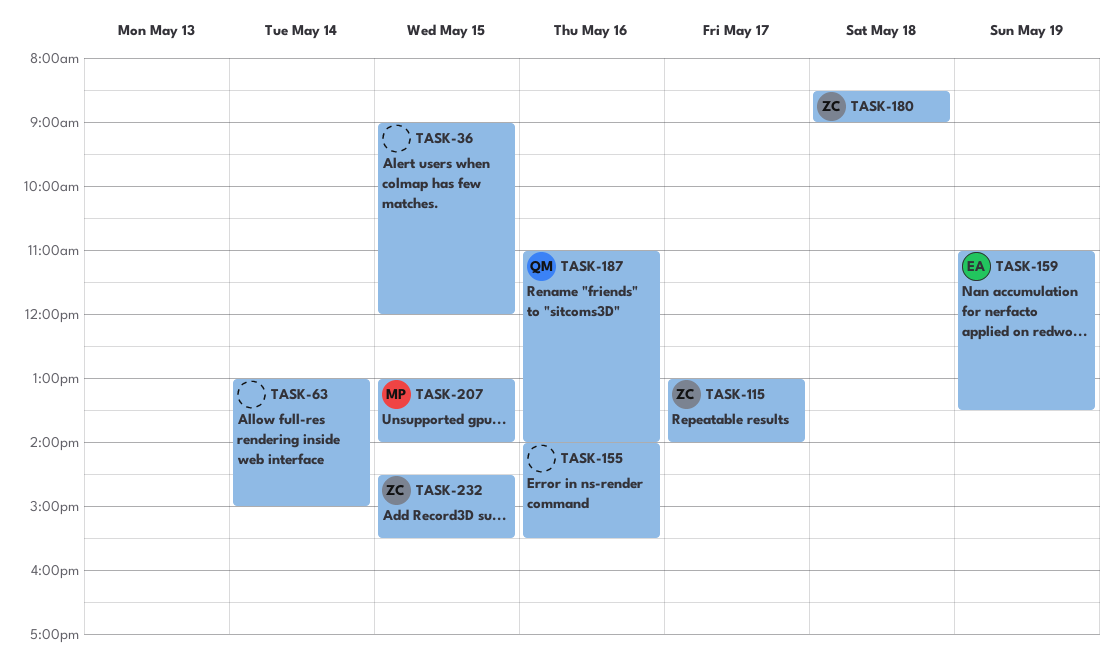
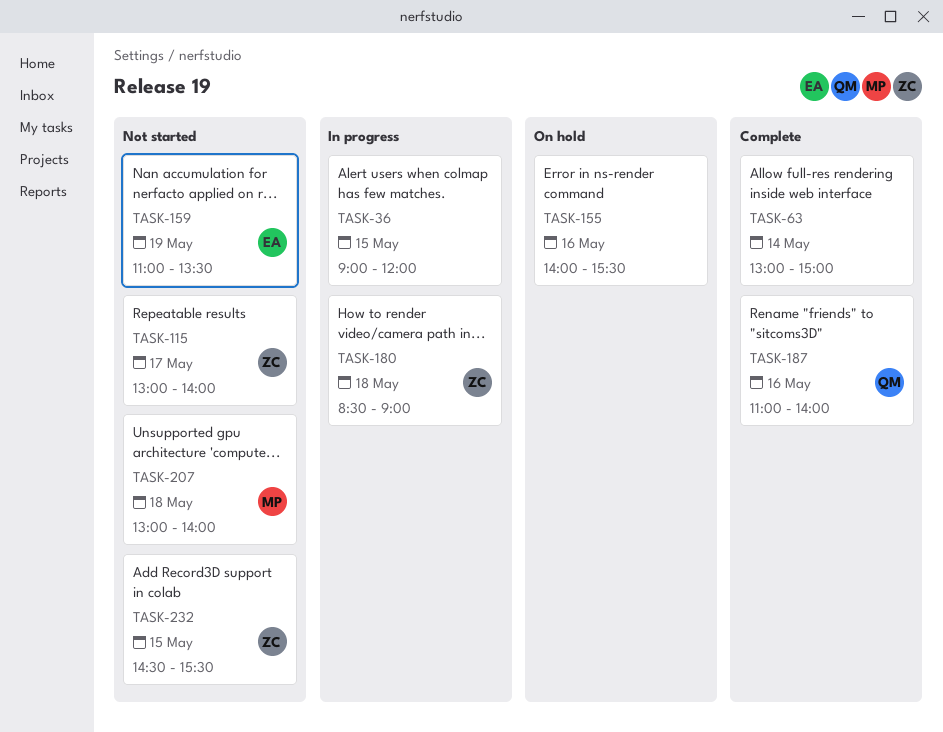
TASK-207, day: May 15 -> May 18

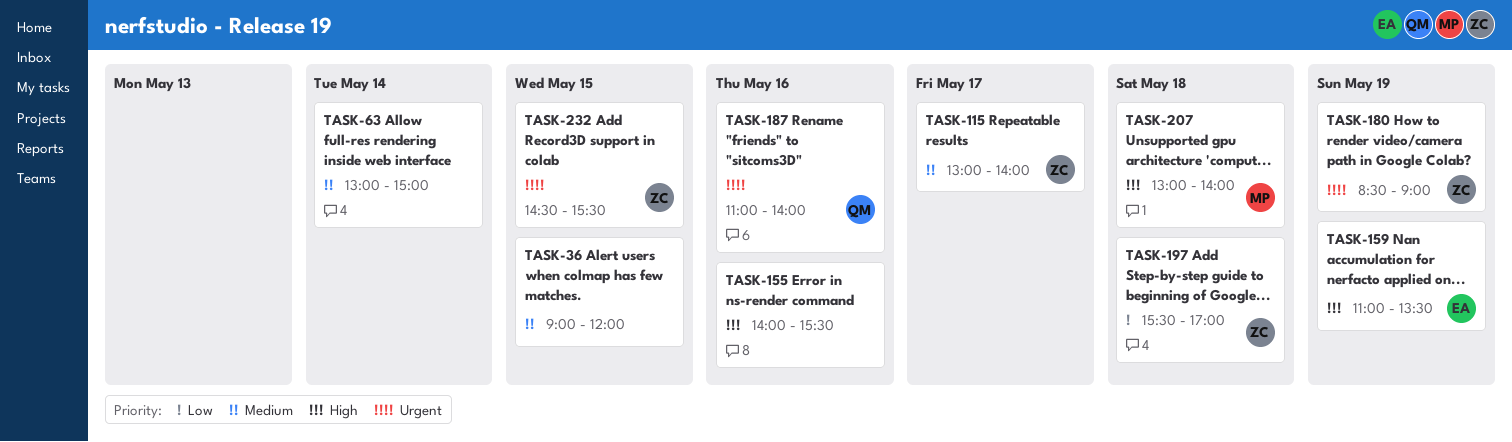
TASK-180, day: May 18 -> May 19
TASK-197: none -> present

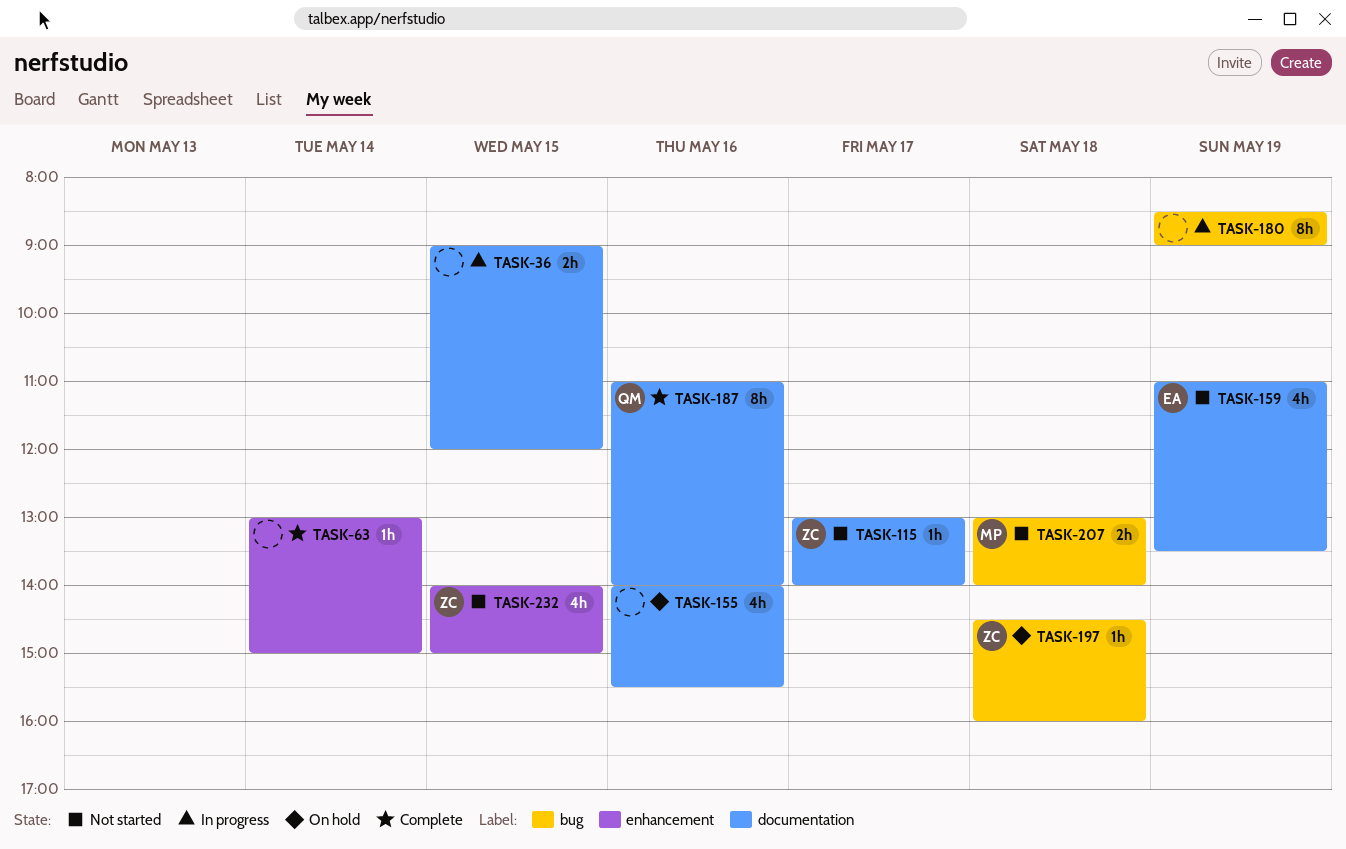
TASK-180, owner: ZC -> none
TASK-197, begins: 15:30 -> 14:30
TASK-197, ends: 17:00 -> 16:00
TASK-232, begins: 14:30 -> 14:00
TASK-232, ends: 15:30 -> 15:00

